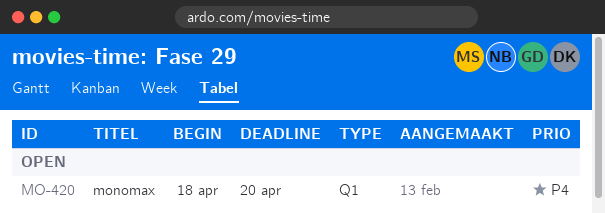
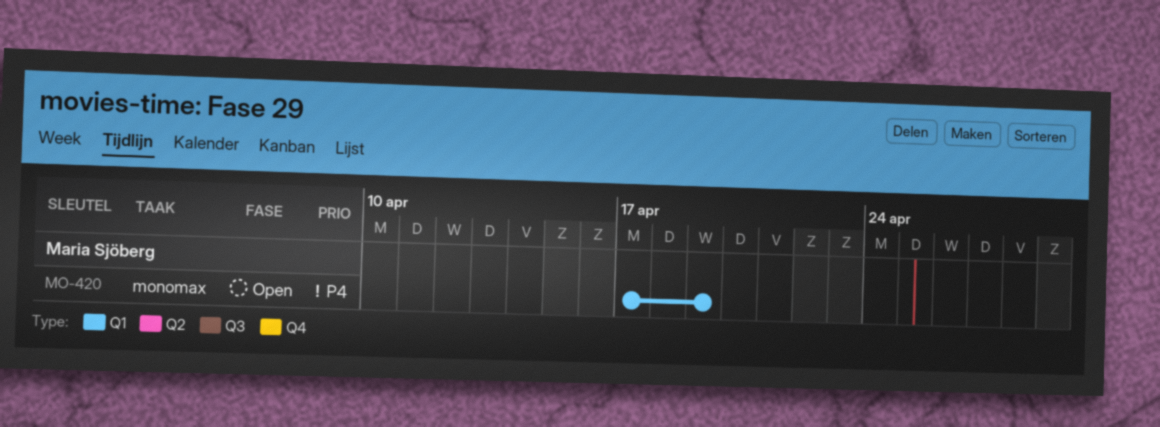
MO-420, start: Apr 18 -> Apr 17
MO-420, due: Apr 20 -> Apr 19

